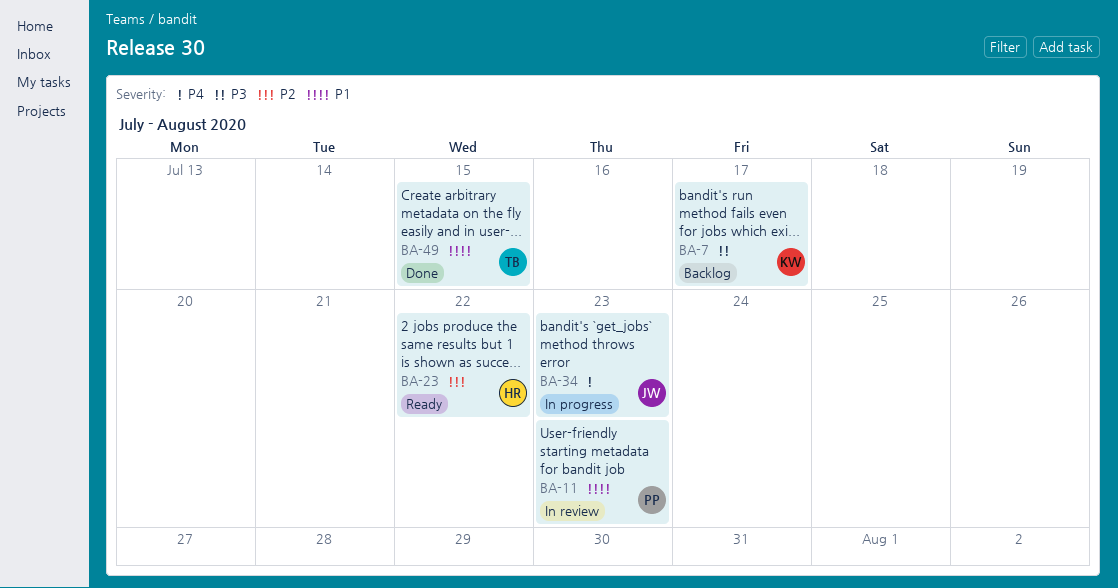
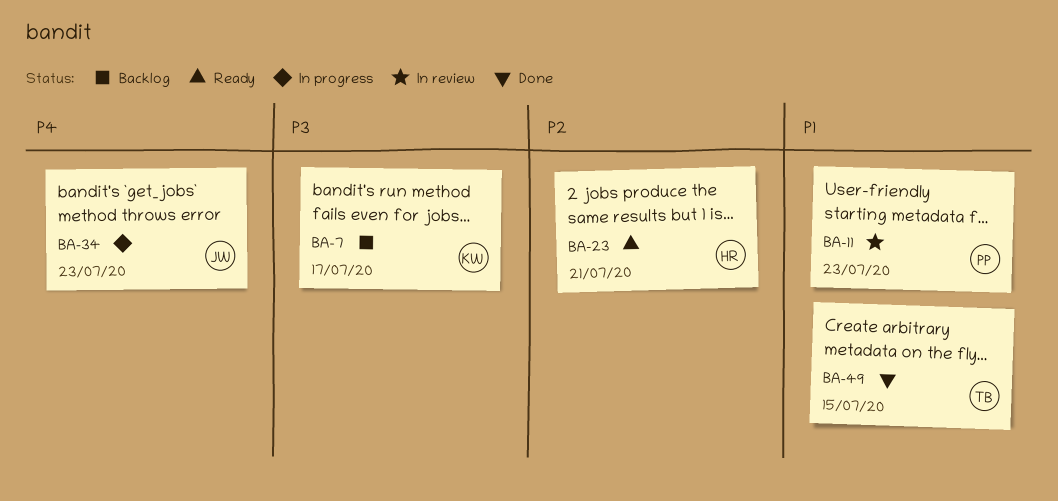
BA-23, due: Jul 22 -> Jul 21

